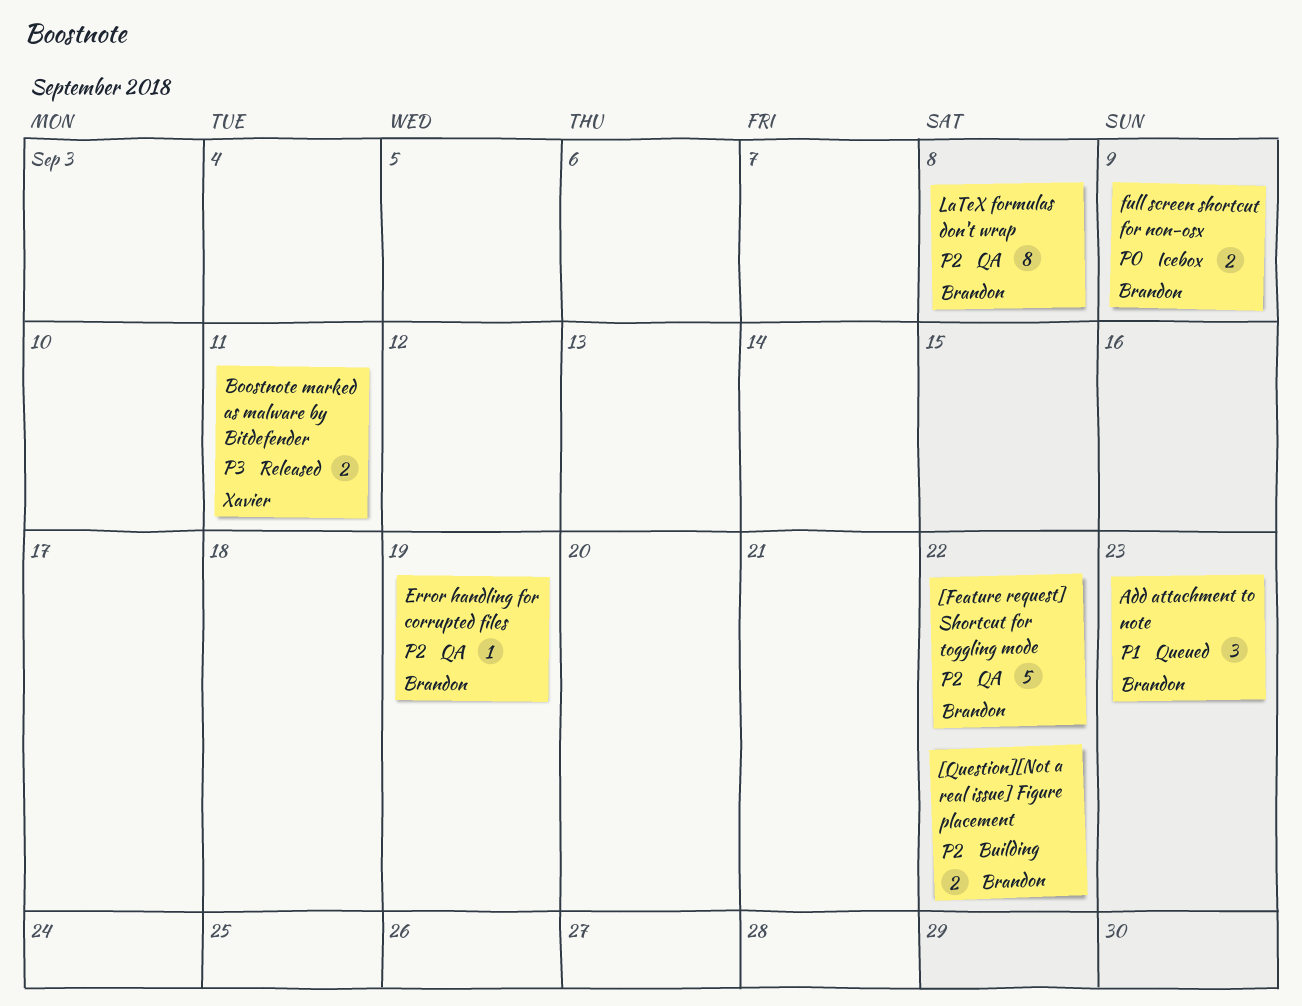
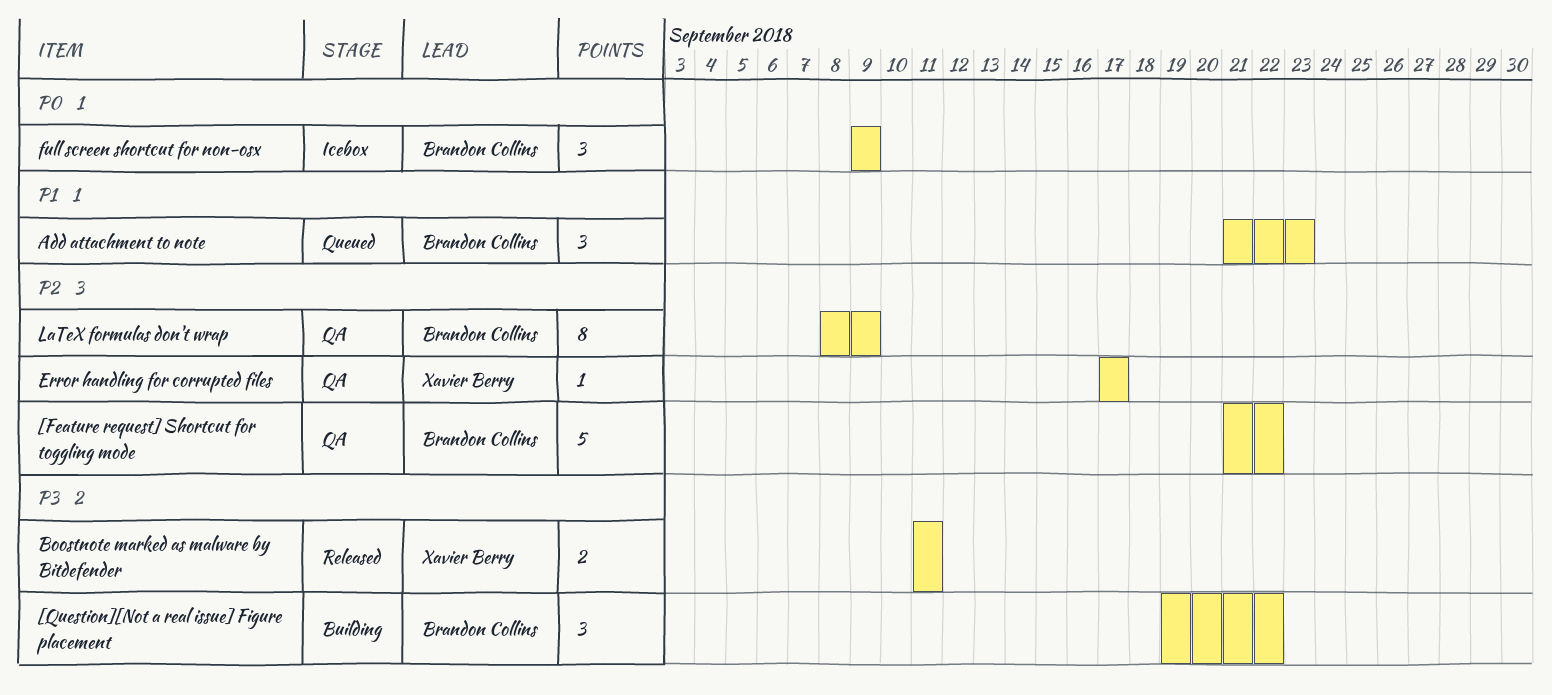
[Question][Not a real issue] Figure placement, priority: P2 -> P3
[Question][Not a real issue] Figure placement, estimate: 2 -> 3
Error handling for corrupted files, owner: Brandon Collins -> Xavier Berry
Error handling for corrupted files, due: Sep 19 -> Sep 17
full screen shortcut for non-osx, estimate: 2 -> 3
LaTeX formulas don't wrap, due: Sep 8 -> Sep 9

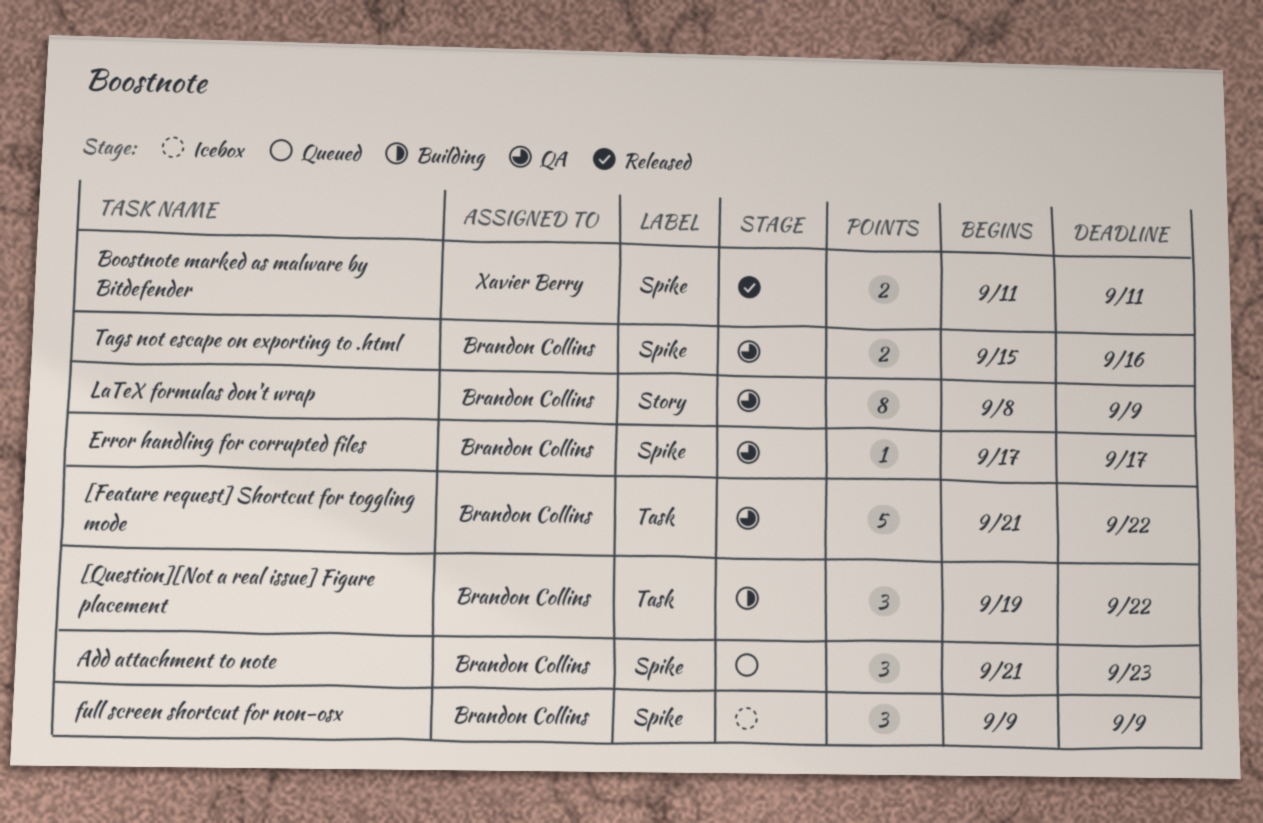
Error handling for corrupted files, owner: Xavier Berry -> Brandon Collins
Tags not escape on exporting to .html: none -> present

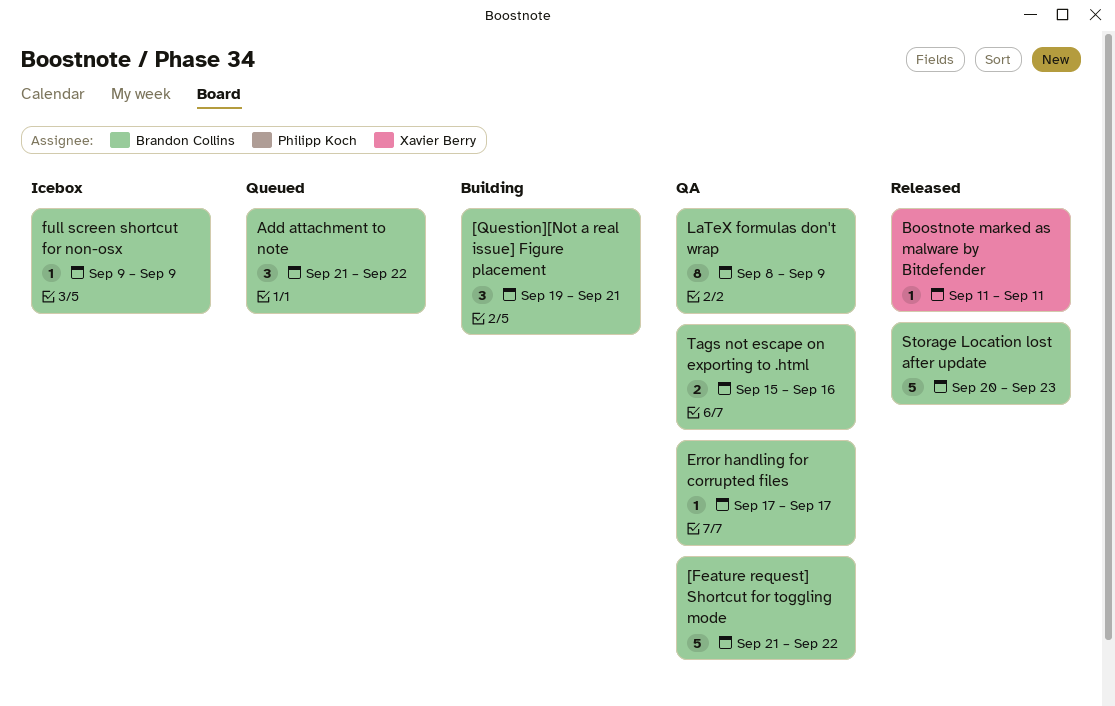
[Question][Not a real issue] Figure placement, due: Sep 22 -> Sep 21
Add attachment to note, due: Sep 23 -> Sep 22
Boostnote marked as malware by Bitdefender, estimate: 2 -> 1
full screen shortcut for non-osx, estimate: 3 -> 1
Storage Location lost after update: none -> present

